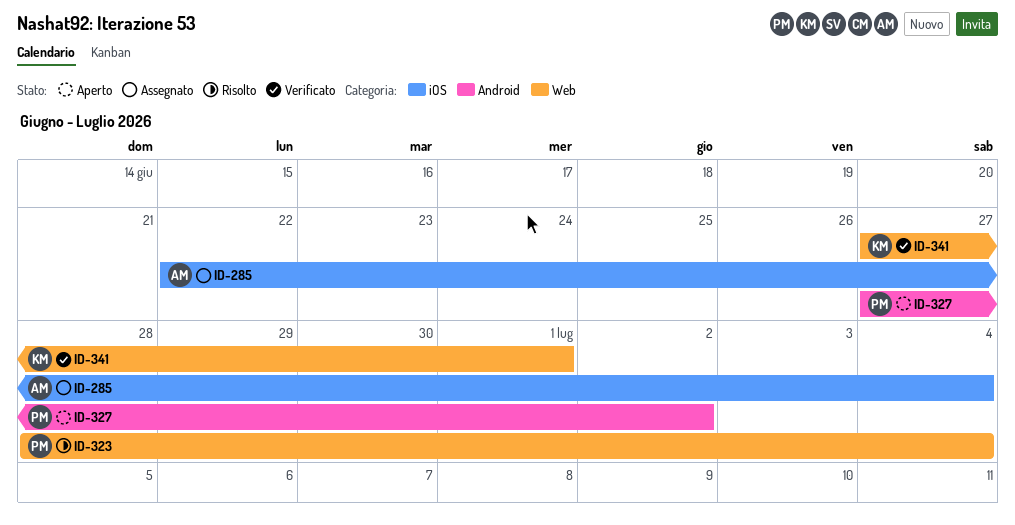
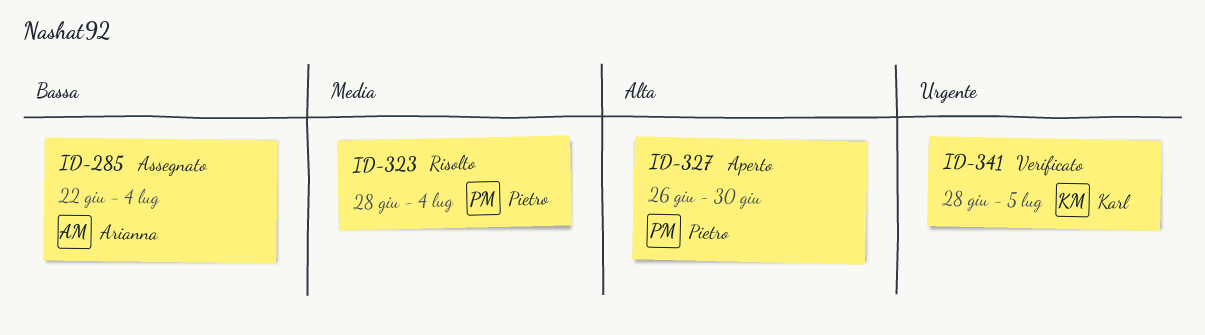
ID-327, start: Jun 27 -> Jun 26
ID-327, due: Jul 2 -> Jun 30
ID-341, start: Jun 27 -> Jun 28
ID-341, due: Jul 1 -> Jul 5

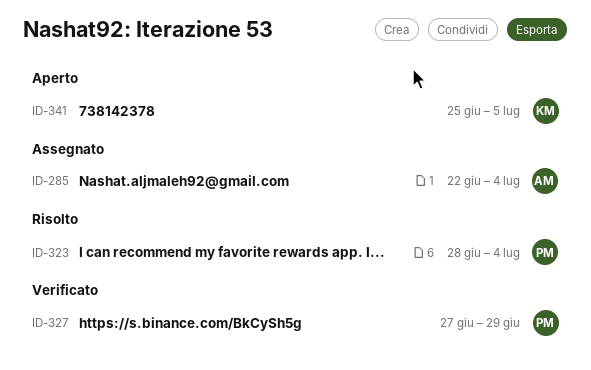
ID-327, status: Aperto -> Verificato
ID-327, start: Jun 26 -> Jun 27
ID-327, due: Jun 30 -> Jun 29
ID-341, status: Verificato -> Aperto
ID-341, start: Jun 28 -> Jun 25

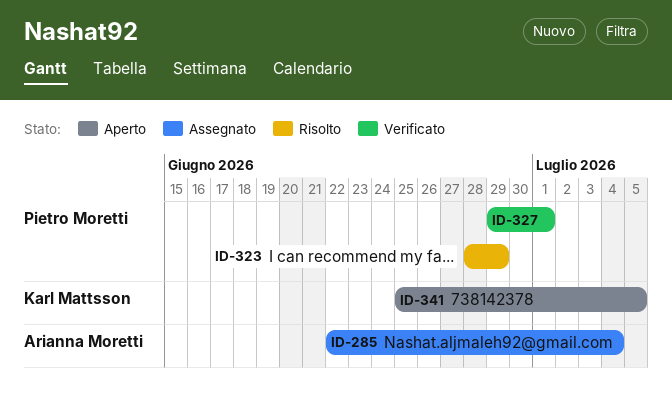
ID-323, due: Jul 4 -> Jun 29
ID-327, start: Jun 27 -> Jun 29
ID-327, due: Jun 29 -> Jul 1

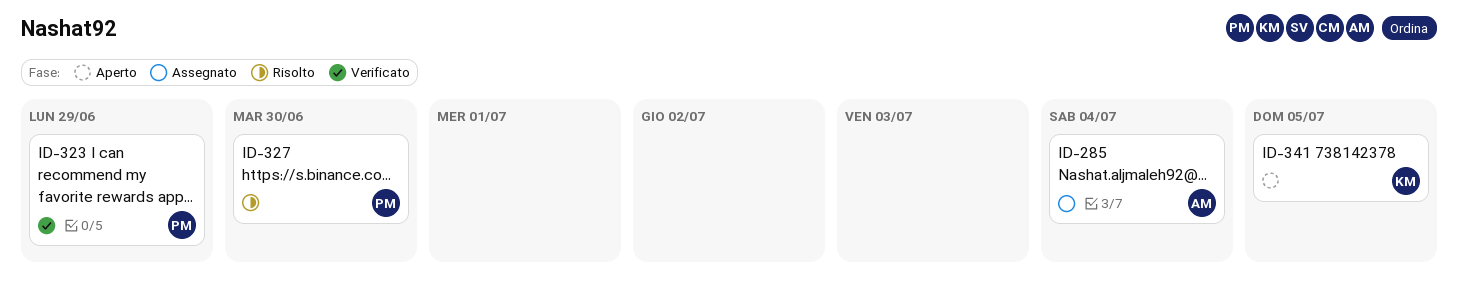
ID-323, status: Risolto -> Verificato
ID-327, status: Verificato -> Risolto
ID-327, due: Jul 1 -> Jun 30

